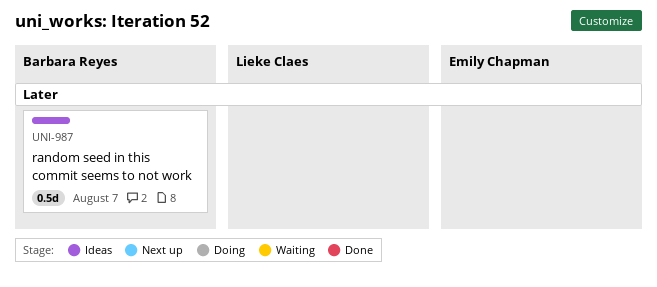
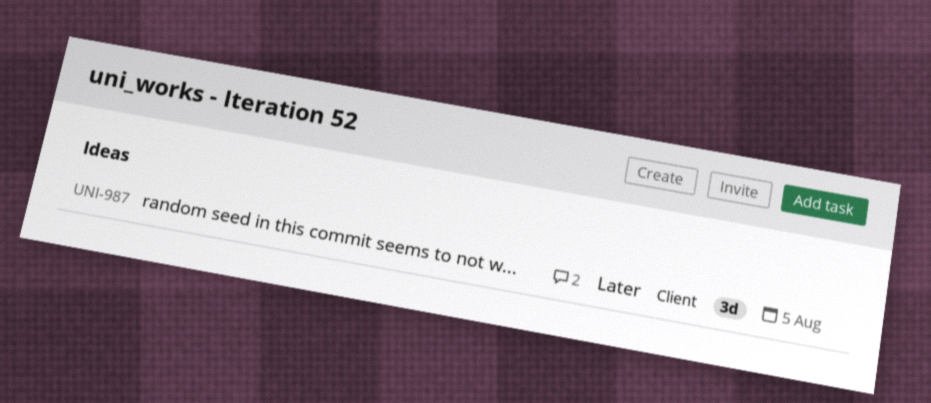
UNI-987, estimate: 0.5d -> 3d
UNI-987, due: Aug 7 -> Aug 5

